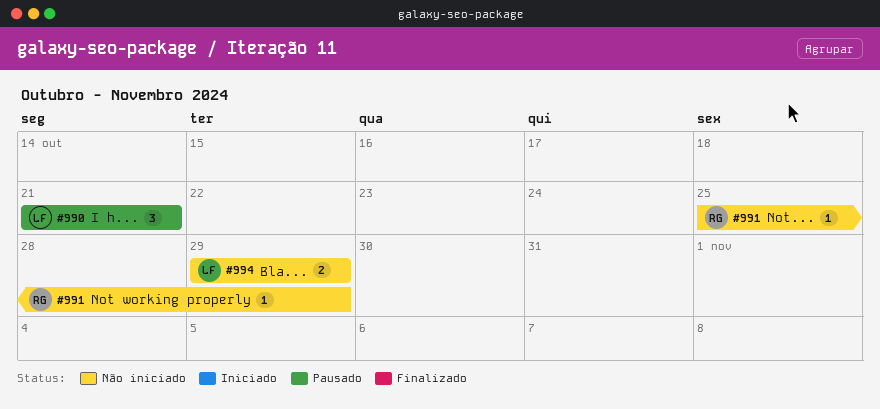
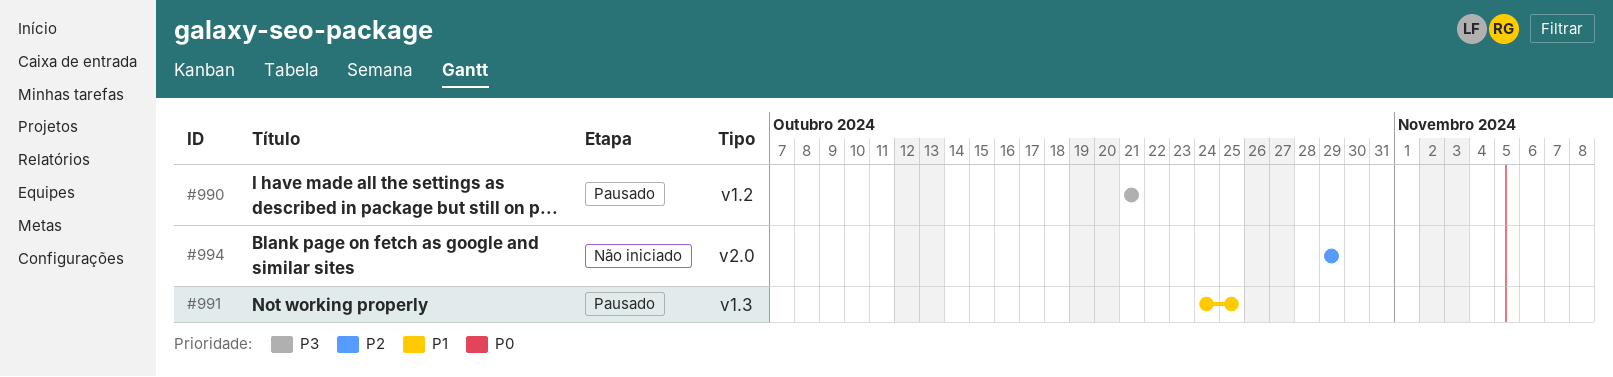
#991, status: Não iniciado -> Pausado
#991, start: Oct 25 -> Oct 24
#991, due: Oct 29 -> Oct 25

